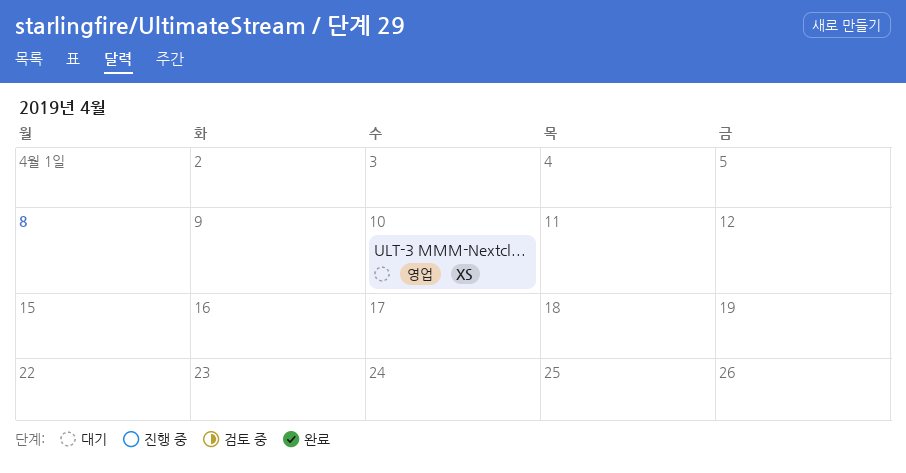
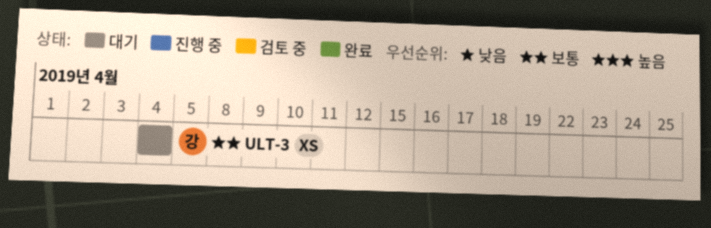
ULT-3, due: Apr 10 -> Apr 4

